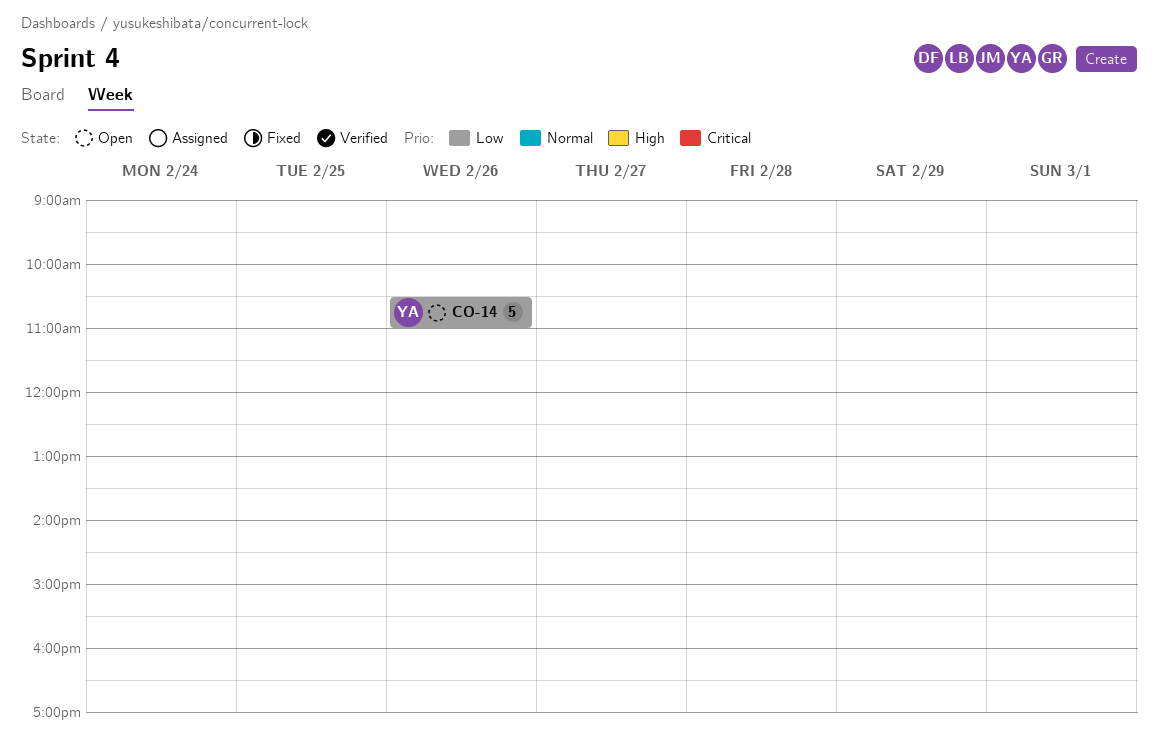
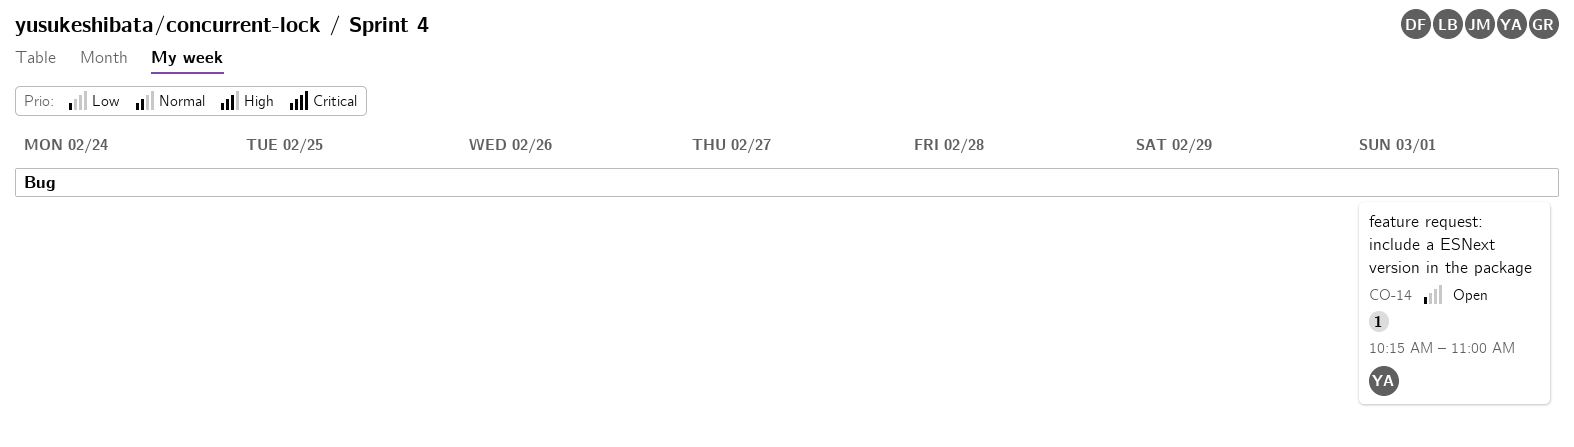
CO-14, estimate: 5 -> 1
CO-14, day: Feb 26 -> Mar 1
CO-14, begins: 10:30 -> 10:15

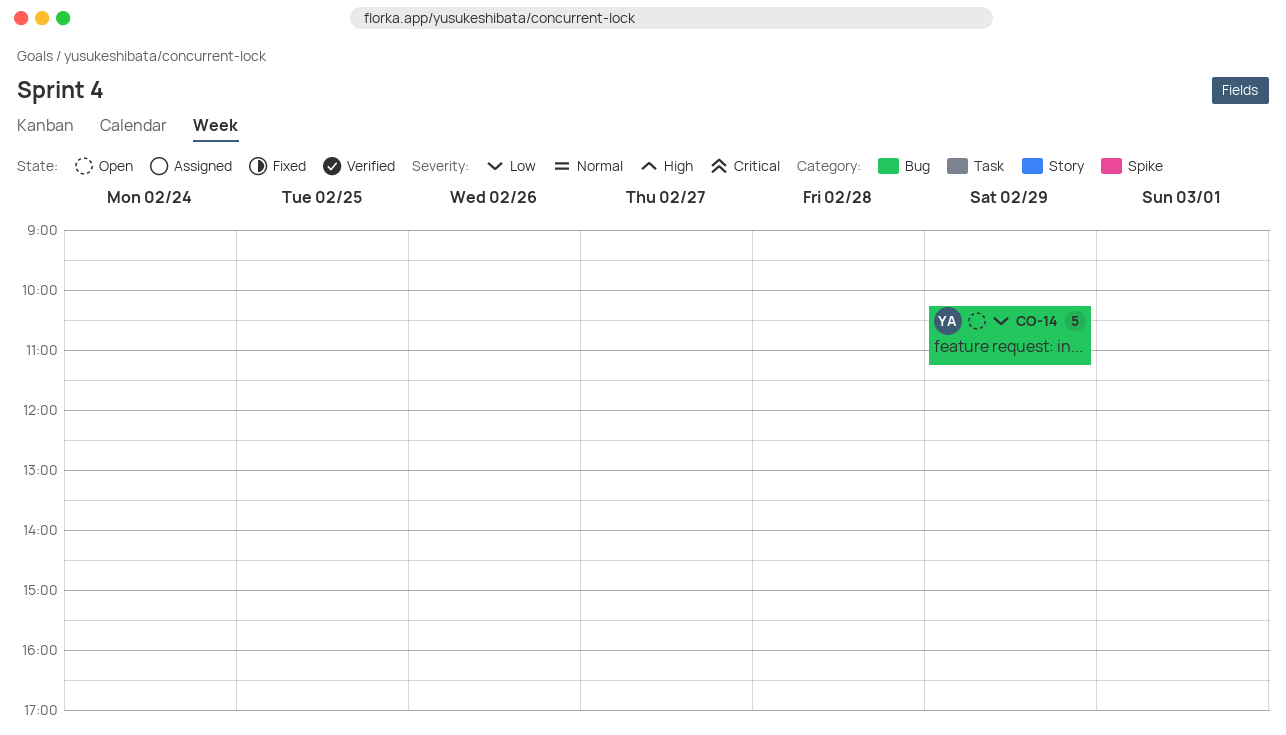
CO-14, estimate: 1 -> 5
CO-14, day: Mar 1 -> Feb 29
CO-14, ends: 11:00 -> 11:15

